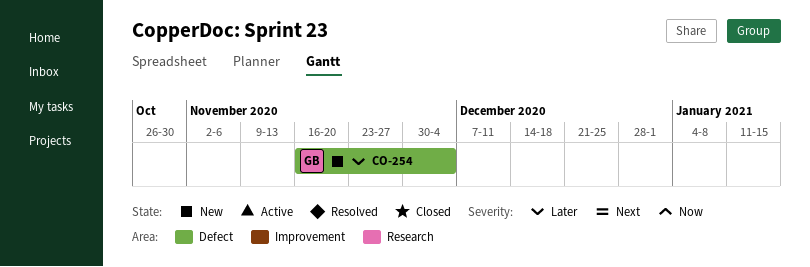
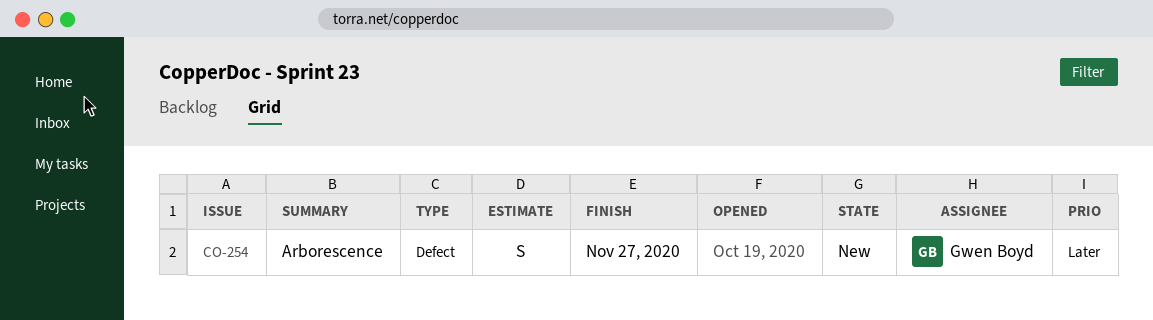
CO-254, due: Dec 4 -> Nov 27

